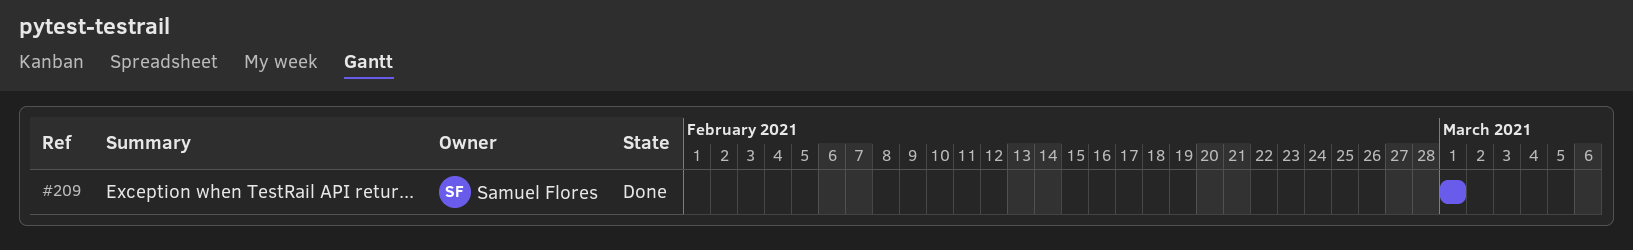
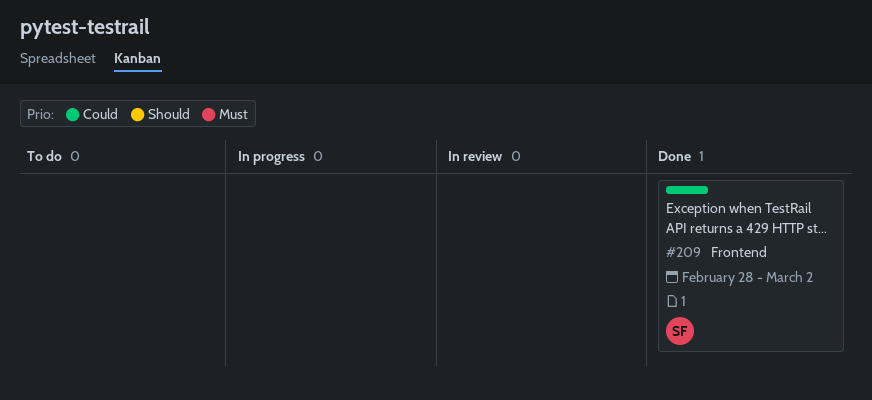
#209, start: Mar 1 -> Feb 28
#209, due: Mar 1 -> Mar 2

